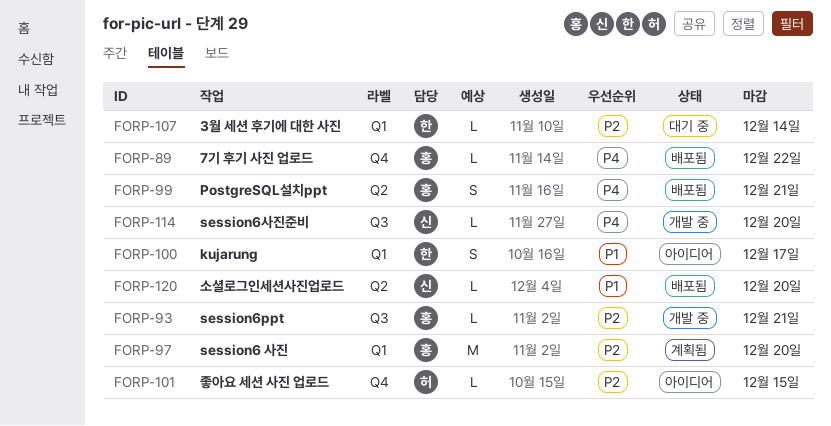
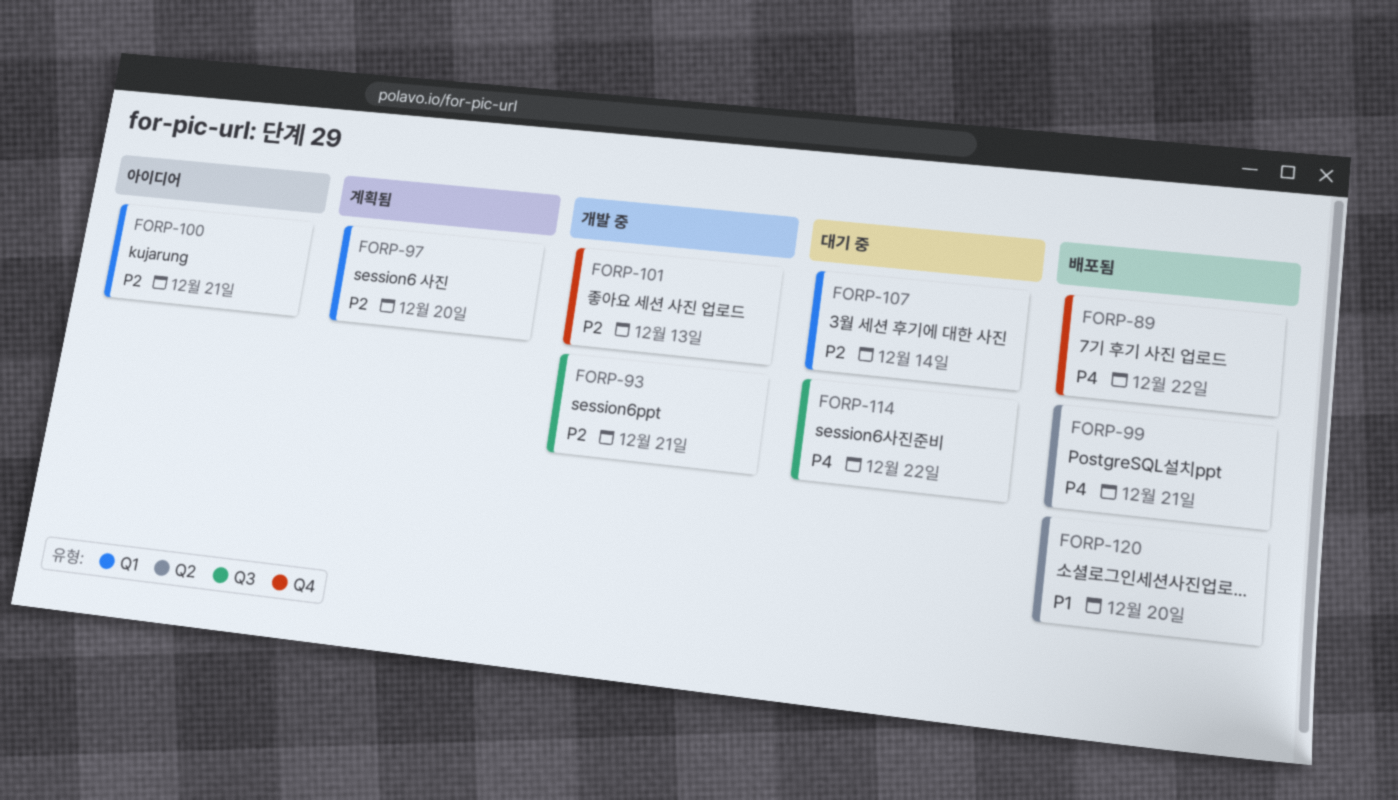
FORP-100, priority: P1 -> P2
FORP-100, due: Dec 17 -> Dec 21
FORP-101, status: 아이디어 -> 개발 중
FORP-101, due: Dec 15 -> Dec 13
FORP-114, status: 개발 중 -> 대기 중
FORP-114, due: Dec 20 -> Dec 22

